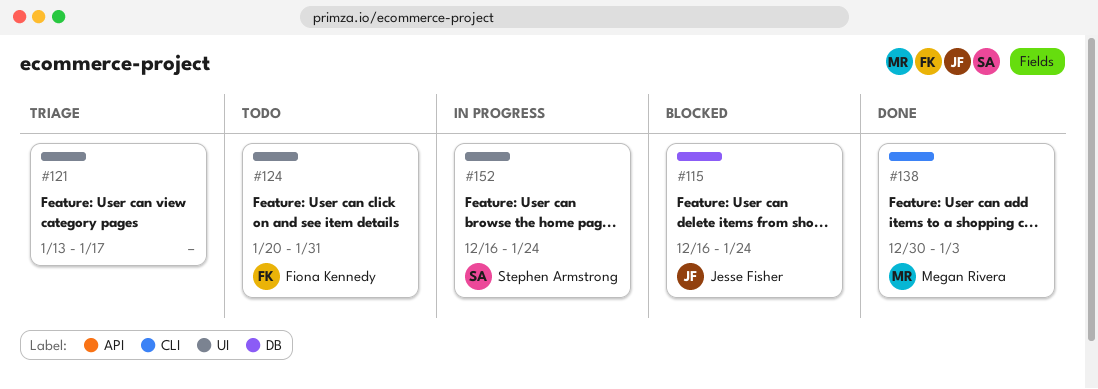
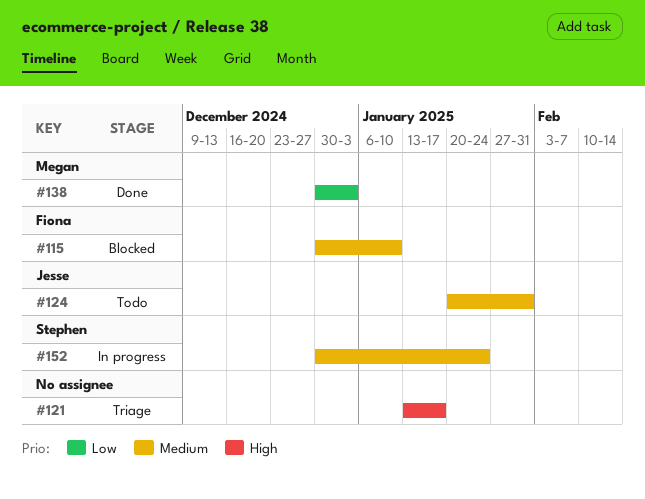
#115, owner: Jesse Fisher -> Fiona Kennedy
#115, start: Dec 16 -> Dec 30
#115, due: Jan 24 -> Jan 10
#124, owner: Fiona Kennedy -> Jesse Fisher
#152, start: Dec 16 -> Dec 30

